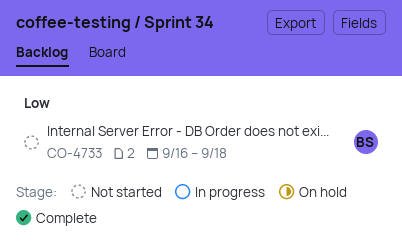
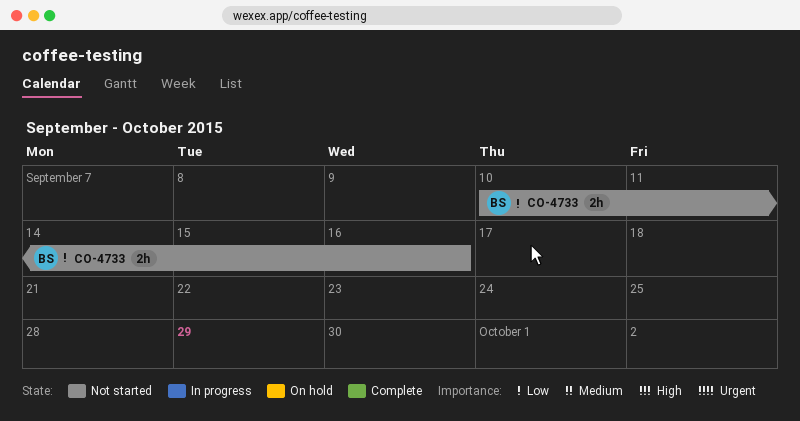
CO-4733, start: Sep 16 -> Sep 10
CO-4733, due: Sep 18 -> Sep 16

